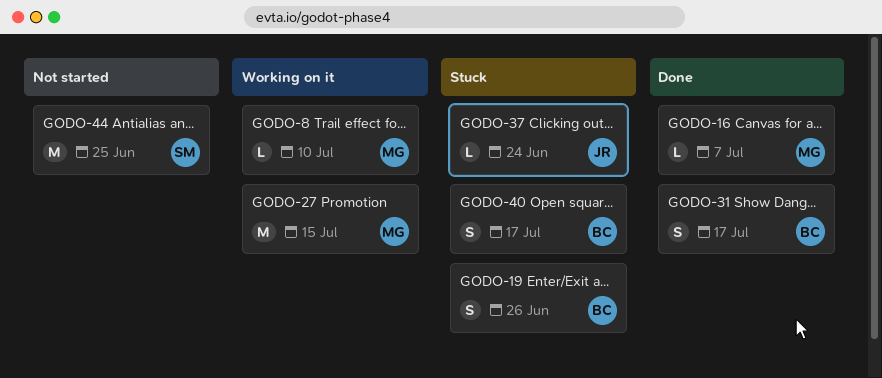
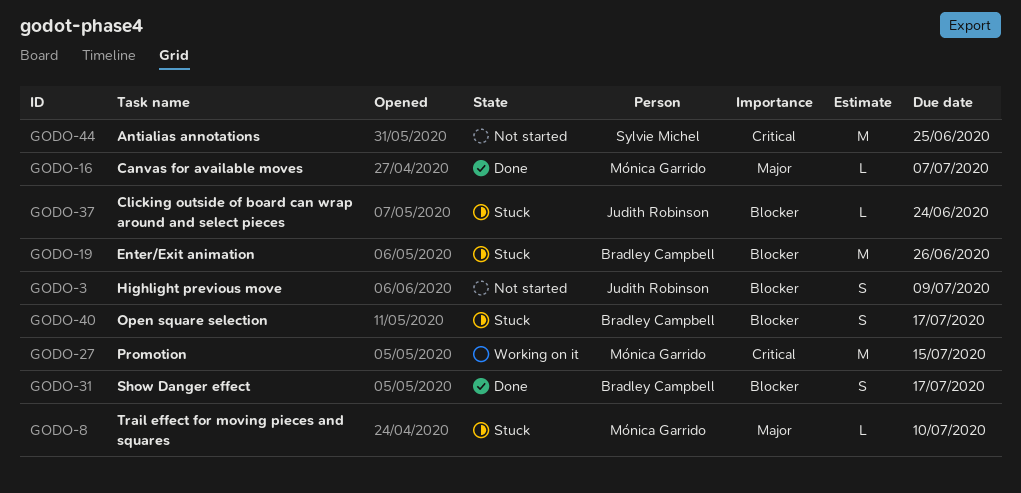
GODO-3: none -> present
GODO-8, status: Working on it -> Stuck
GODO-19, estimate: S -> M

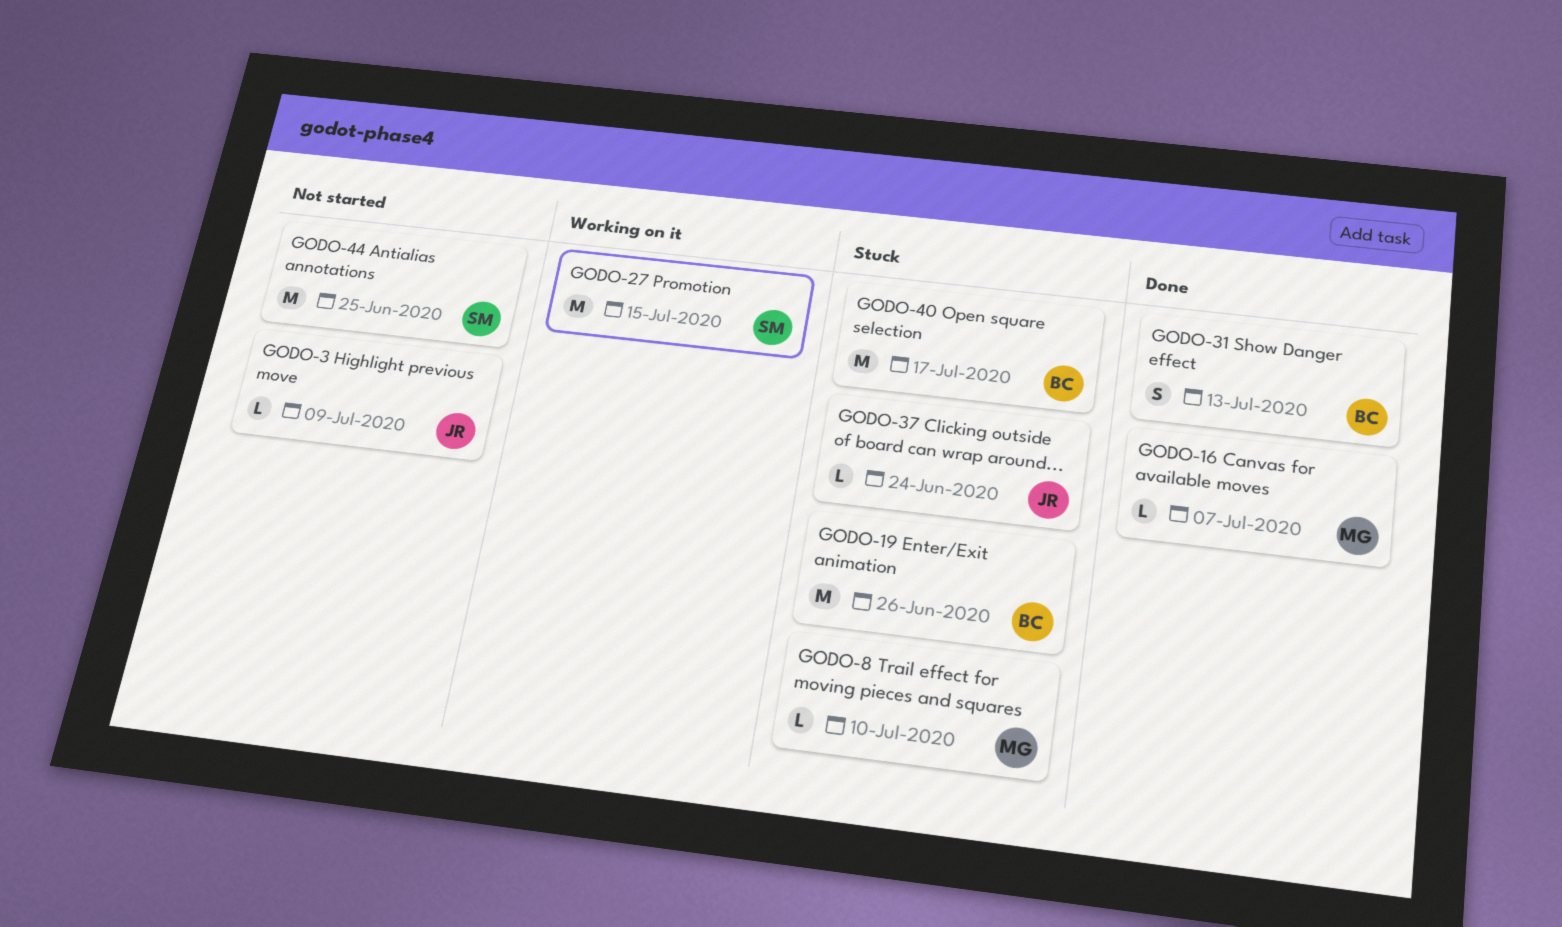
GODO-3, estimate: S -> L
GODO-27, owner: Mónica Garrido -> Sylvie Michel
GODO-31, due: Jul 17 -> Jul 13
GODO-40, estimate: S -> M

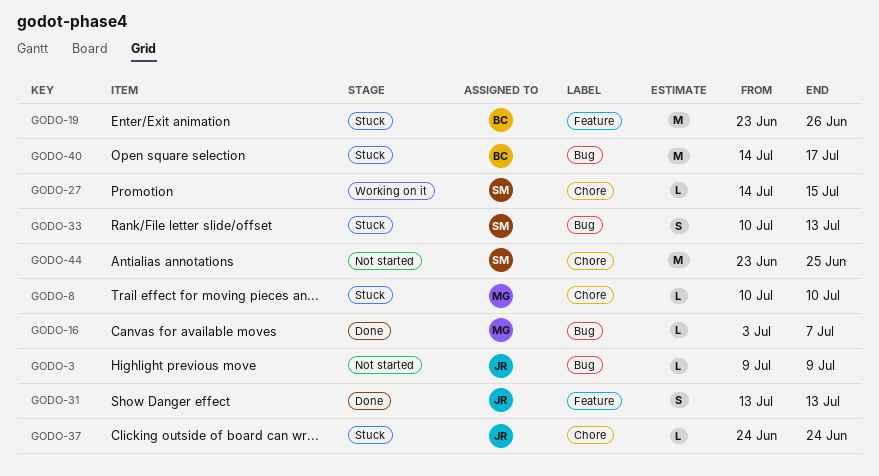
GODO-27, estimate: M -> L
GODO-31, owner: BC -> JR
GODO-33: none -> present

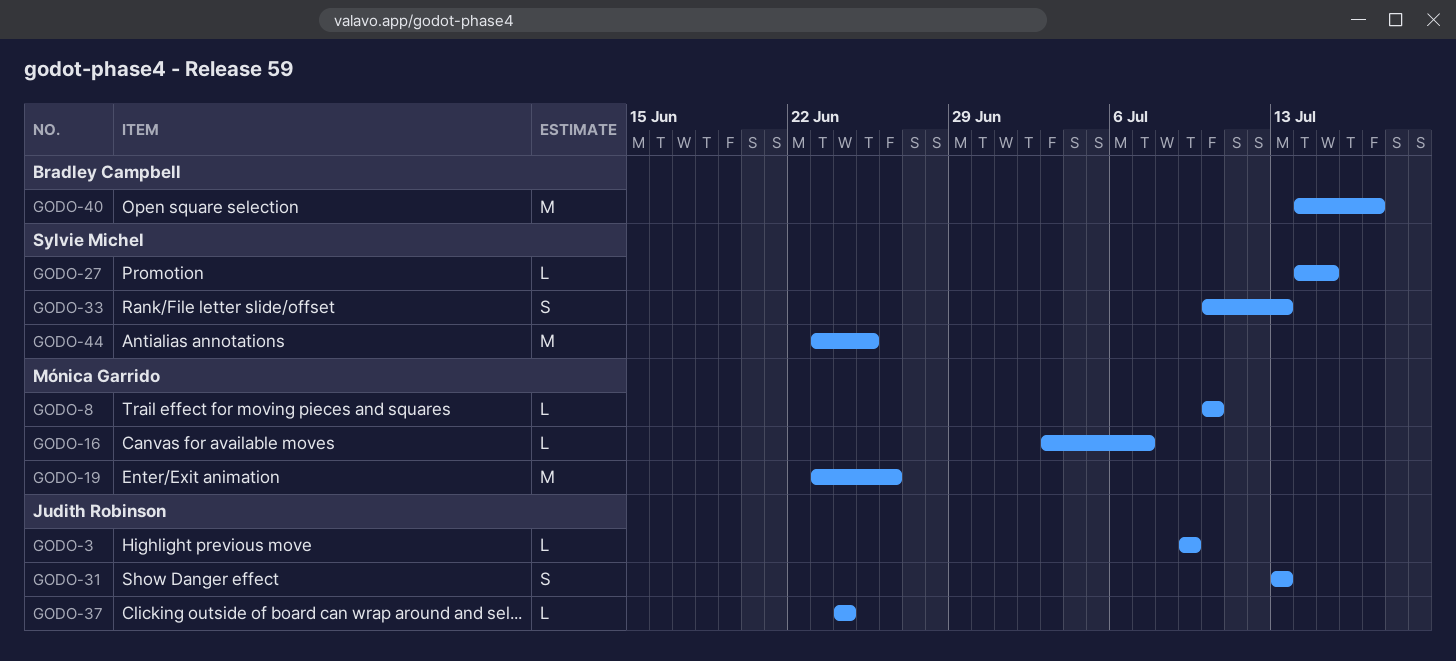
GODO-19, owner: Bradley Campbell -> Mónica Garrido

